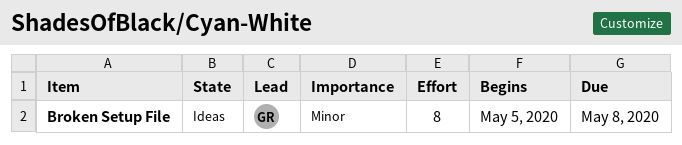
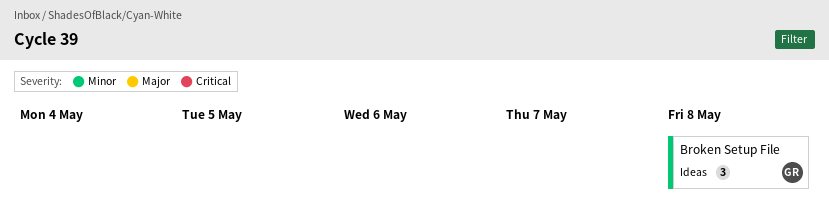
Broken Setup File, estimate: 8 -> 3

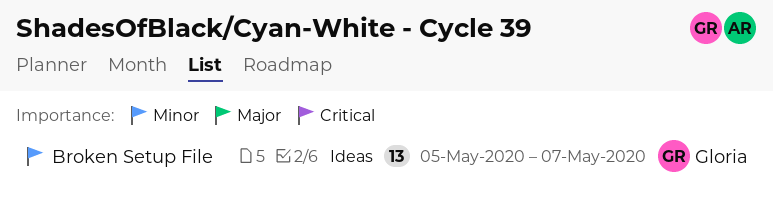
Broken Setup File, estimate: 3 -> 13
Broken Setup File, due: May 8 -> May 7

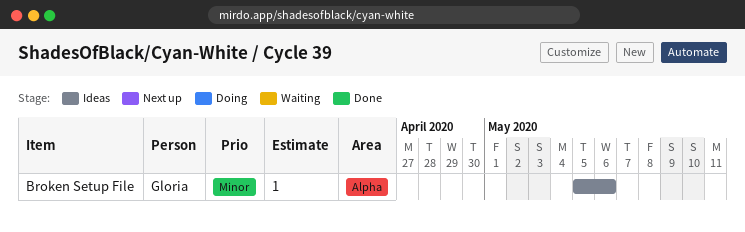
Broken Setup File, estimate: 13 -> 1
Broken Setup File, due: May 7 -> May 6

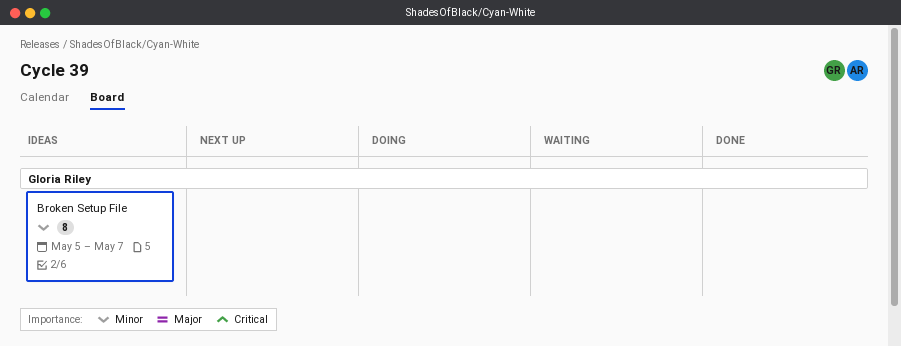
Broken Setup File, estimate: 1 -> 8
Broken Setup File, due: May 6 -> May 7

